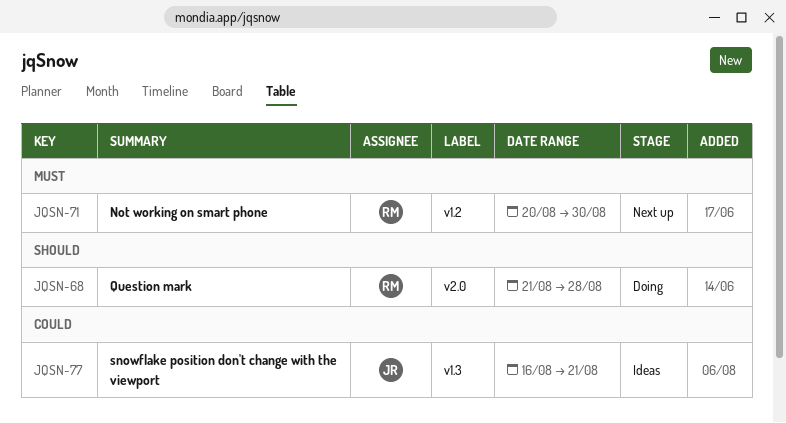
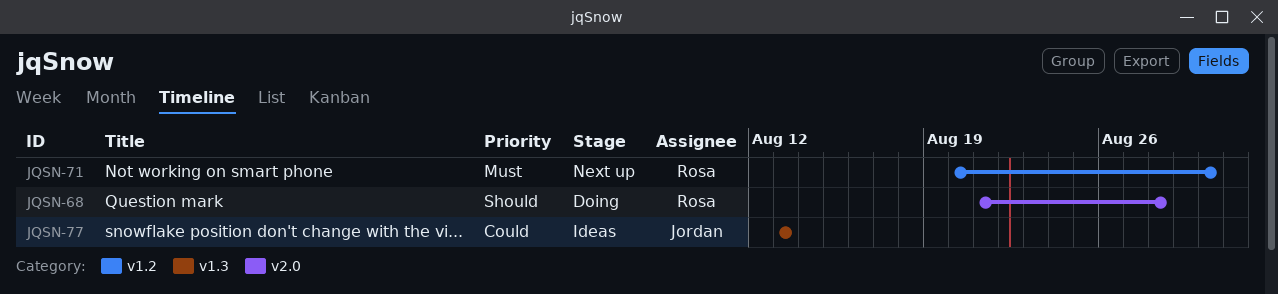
JQSN-77, start: Aug 16 -> Aug 13
JQSN-77, due: Aug 21 -> Aug 13

